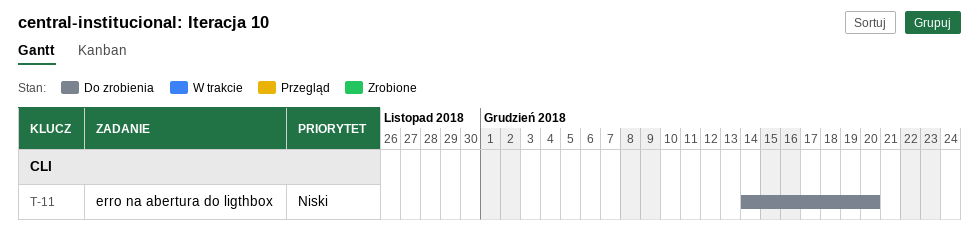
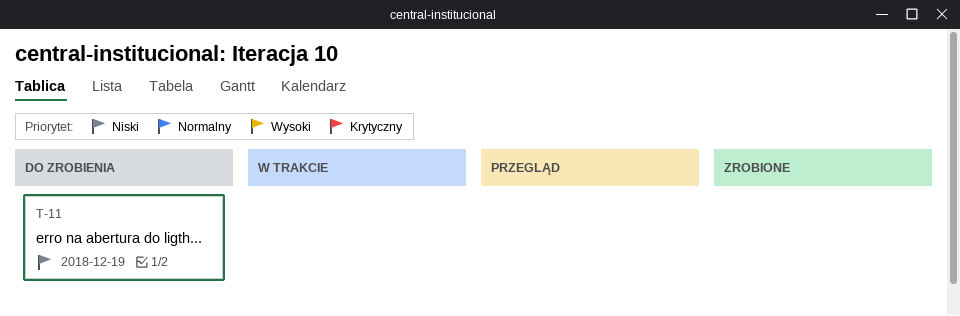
T-11, due: Dec 20 -> Dec 19

